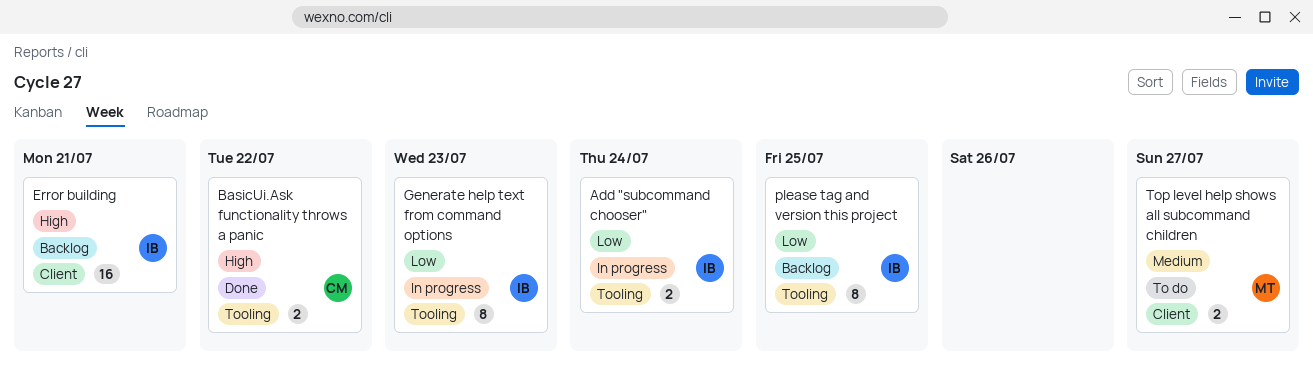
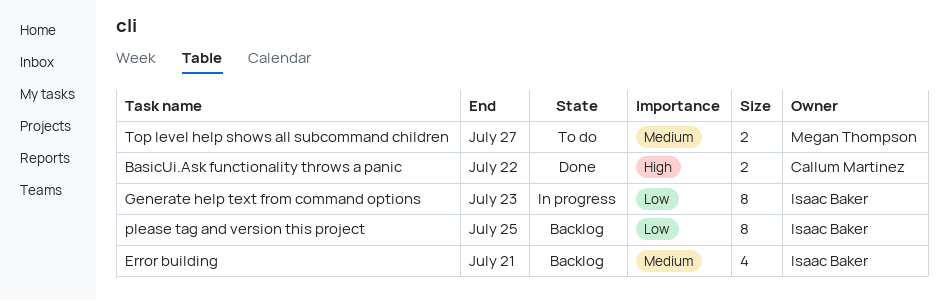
Add "subcommand chooser": present -> none
Error building, priority: High -> Medium
Error building, estimate: 16 -> 4

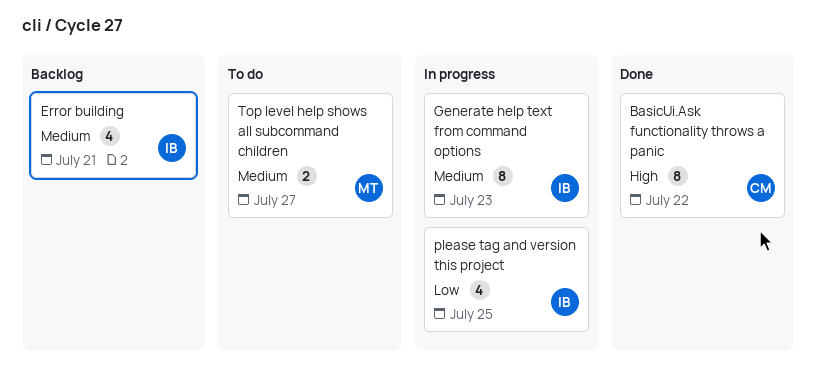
BasicUi.Ask functionality throws a panic, estimate: 2 -> 8
Generate help text from command options, priority: Low -> Medium
please tag and version this project, status: Backlog -> In progress
please tag and version this project, estimate: 8 -> 4

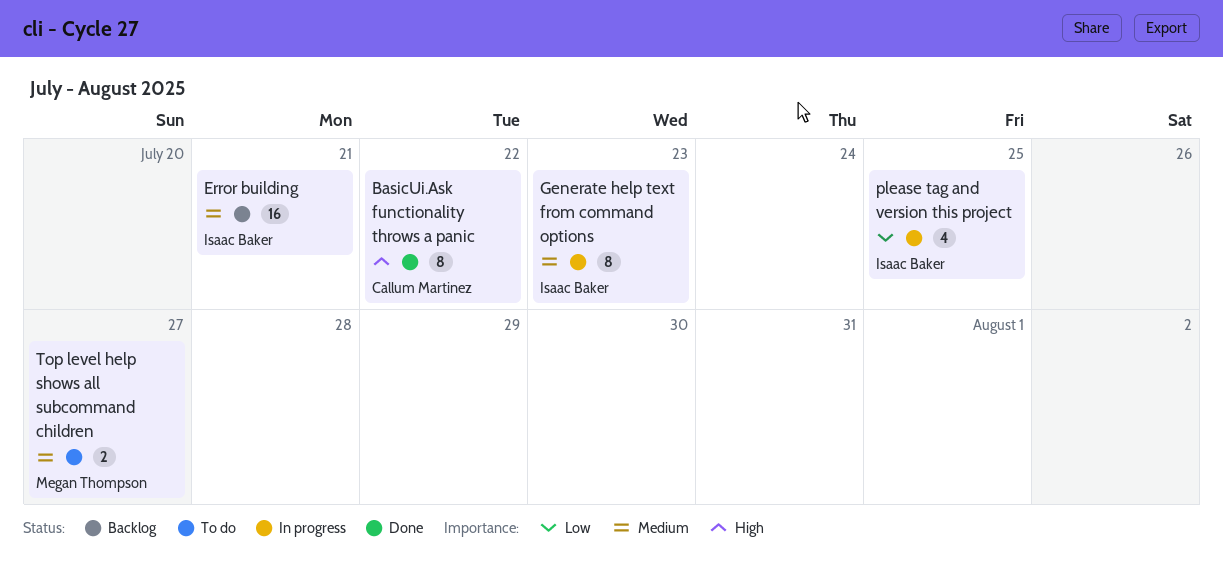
Error building, estimate: 4 -> 16

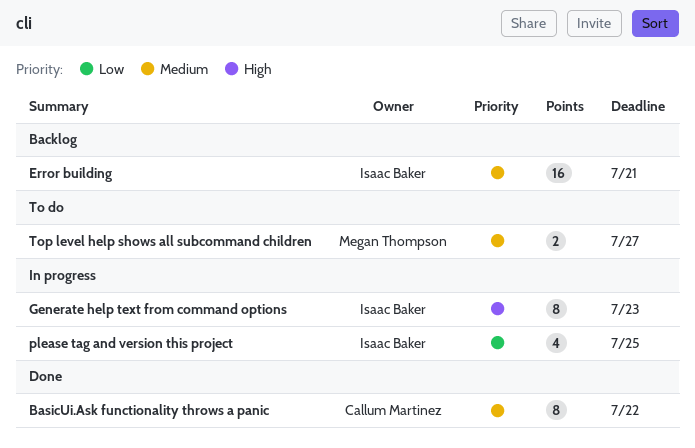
BasicUi.Ask functionality throws a panic, priority: High -> Medium
Generate help text from command options, priority: Medium -> High

